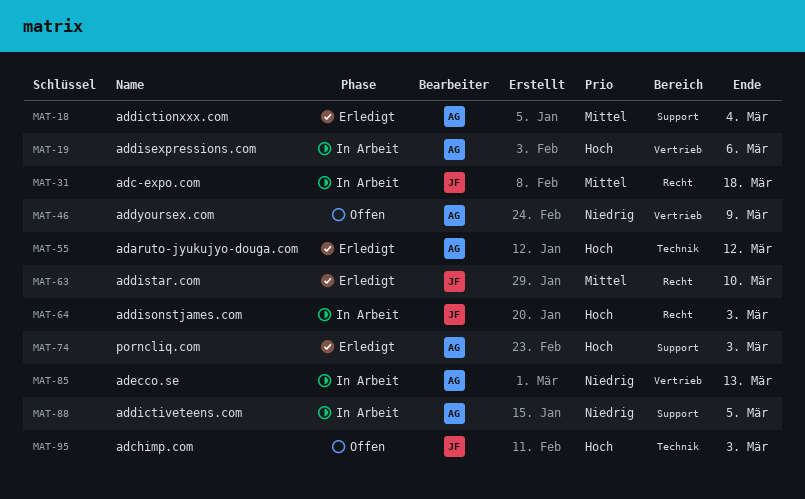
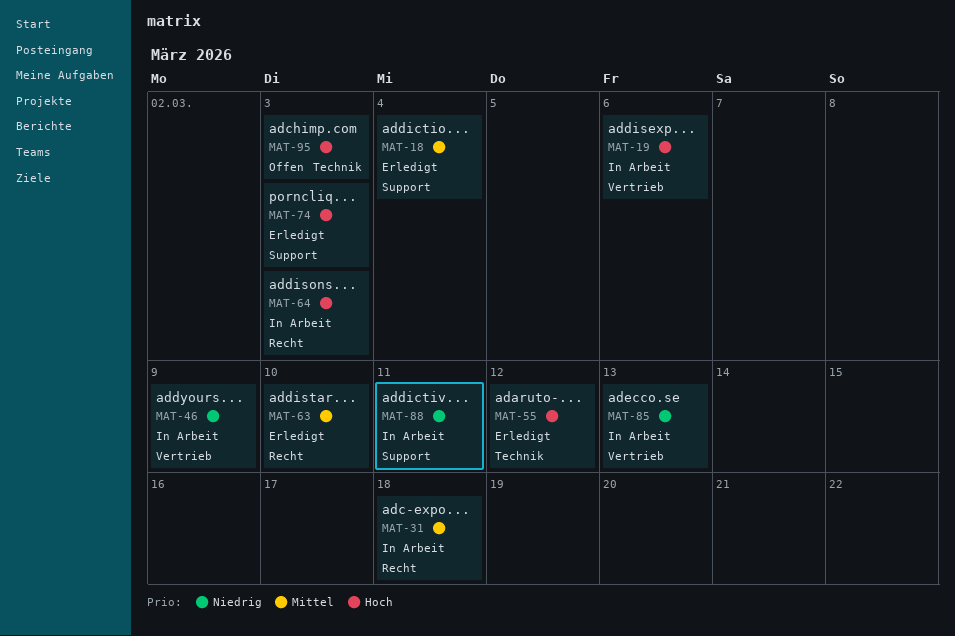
MAT-46, status: Offen -> In Arbeit
MAT-88, due: Mar 5 -> Mar 11

